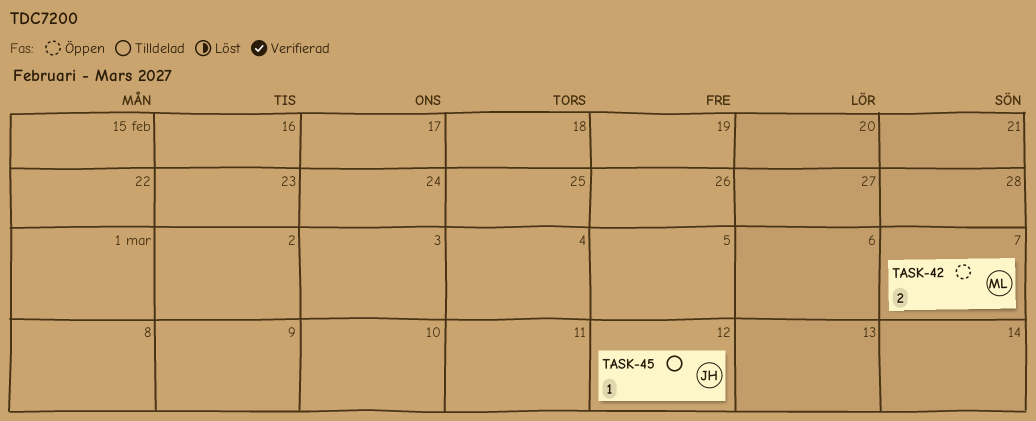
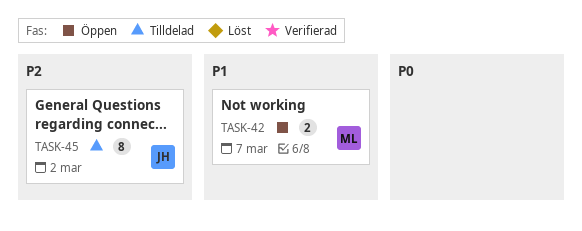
TASK-45, estimate: 1 -> 8
TASK-45, due: Mar 12 -> Mar 2

